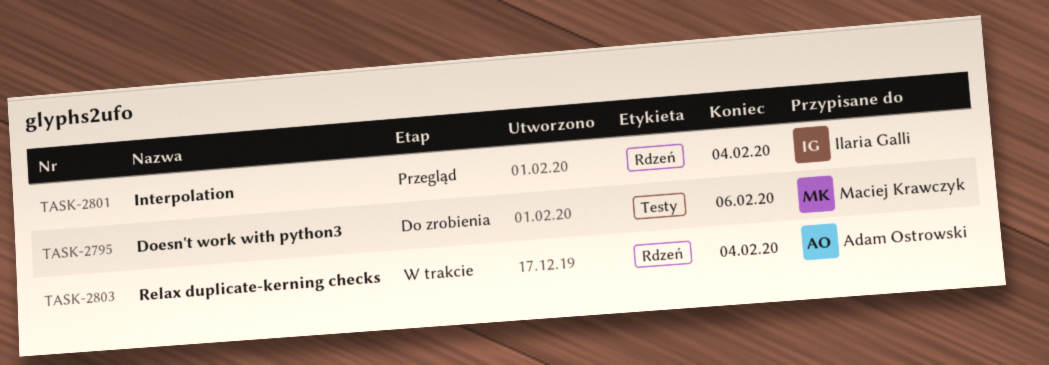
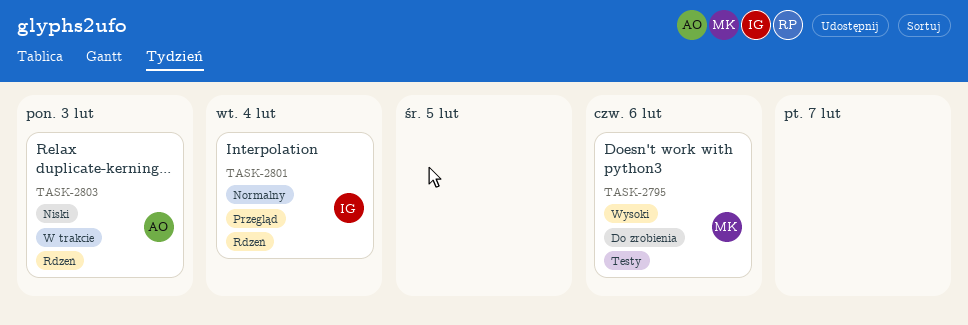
TASK-2803, due: Feb 4 -> Feb 3

